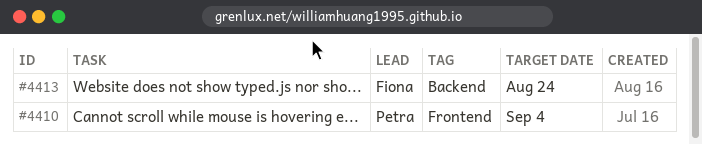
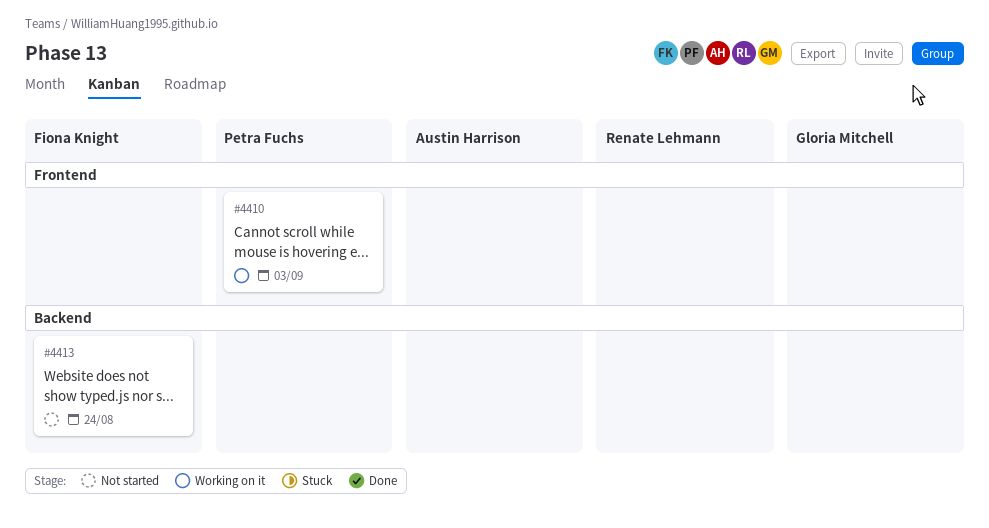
#4410, due: Sep 4 -> Sep 3

